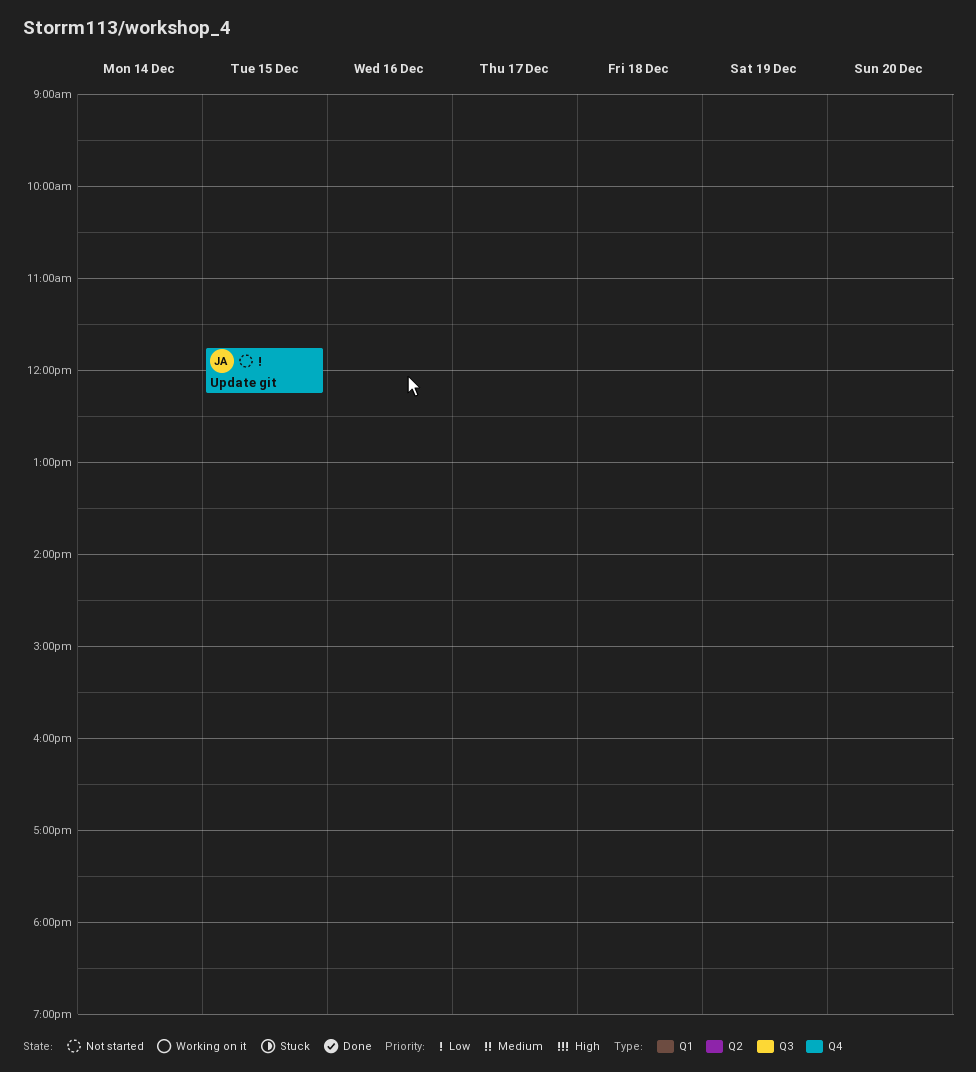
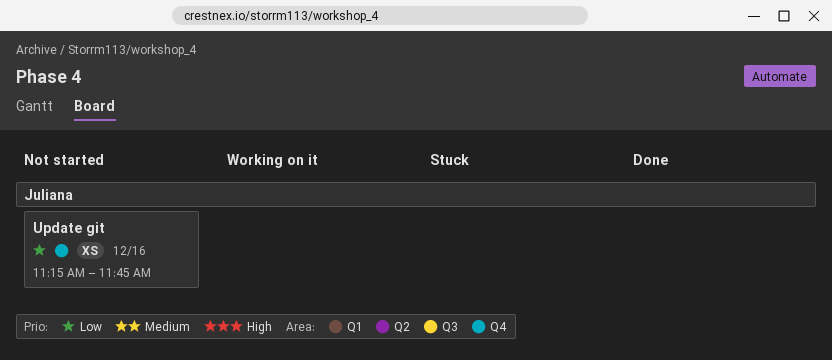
Update git, day: Dec 15 -> Dec 16
Update git, begins: 11:45 -> 11:15
Update git, ends: 12:15 -> 11:45

